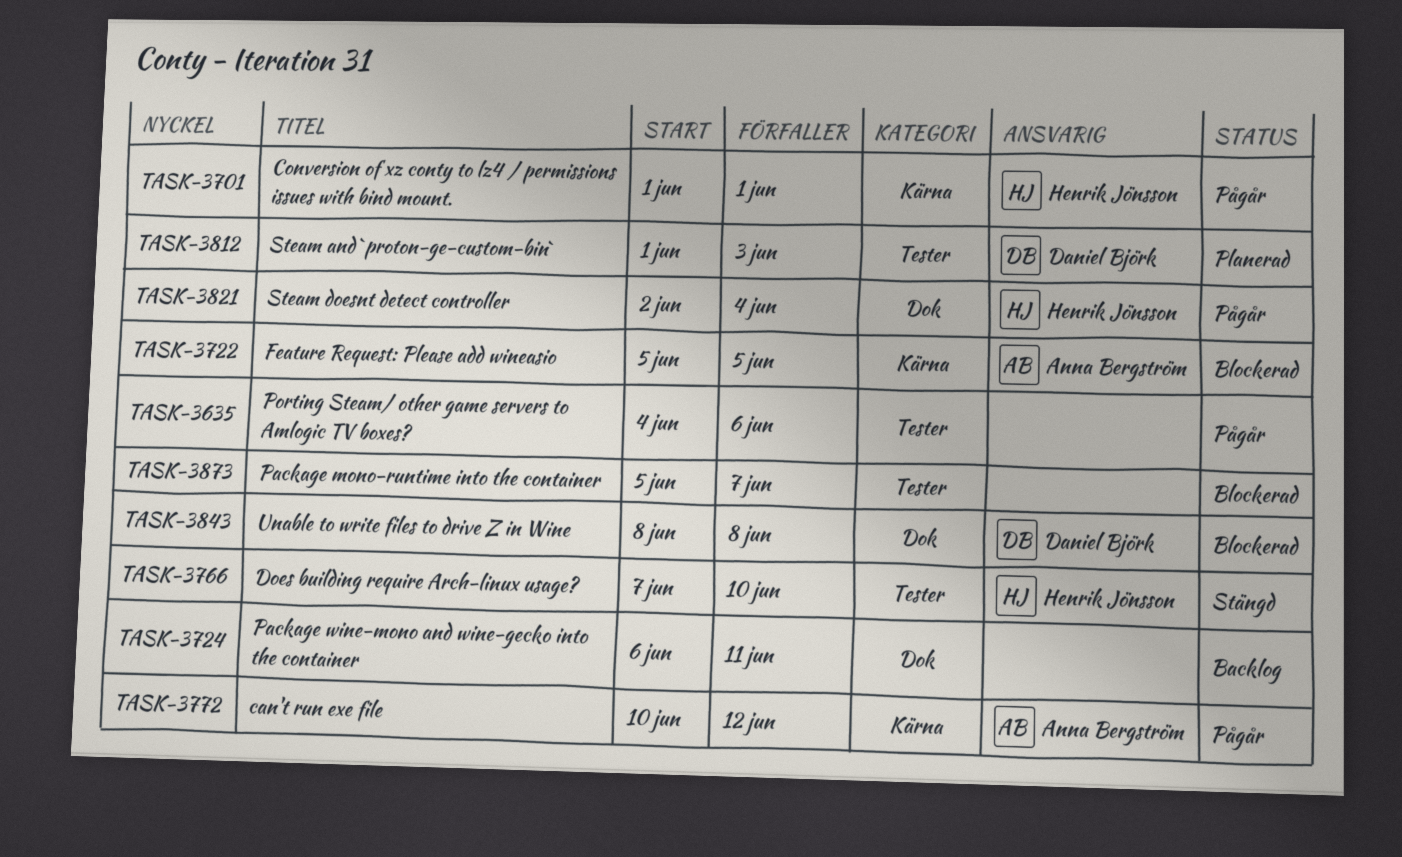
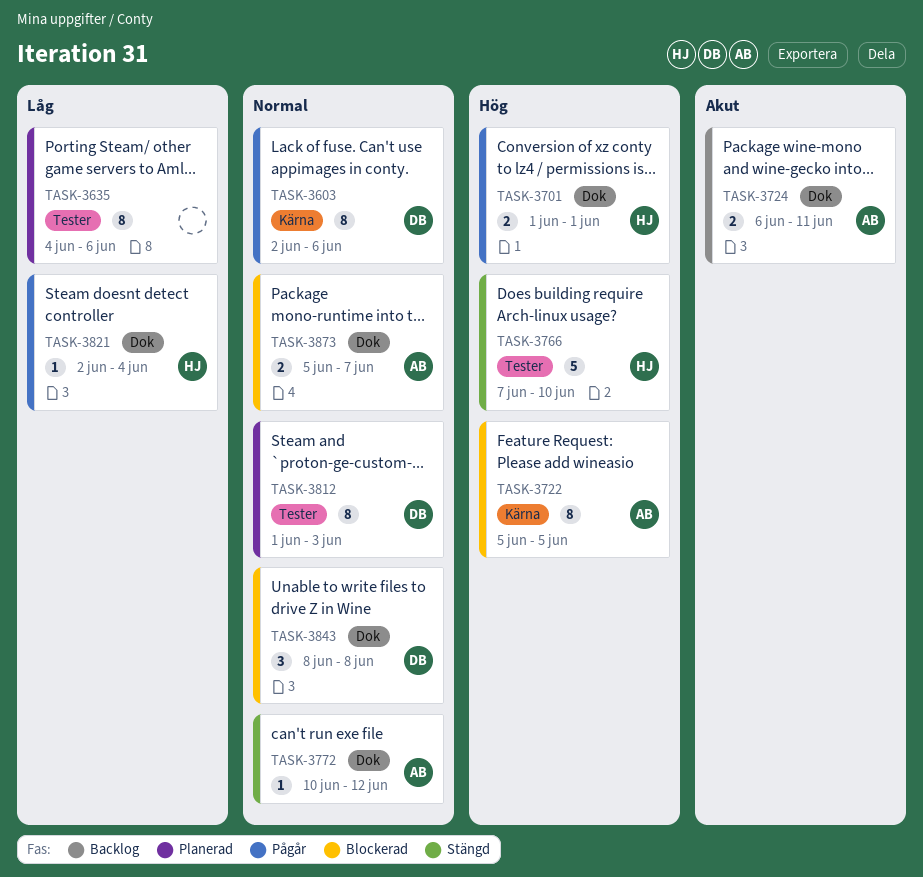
TASK-3603: none -> present
TASK-3635, status: Pågår -> Planerad
TASK-3701, label: Kärna -> Dok
TASK-3724, owner: none -> Anna Bergström
TASK-3772, status: Pågår -> Stängd
TASK-3772, label: Kärna -> Dok
TASK-3873, owner: none -> Anna Bergström
TASK-3873, label: Tester -> Dok

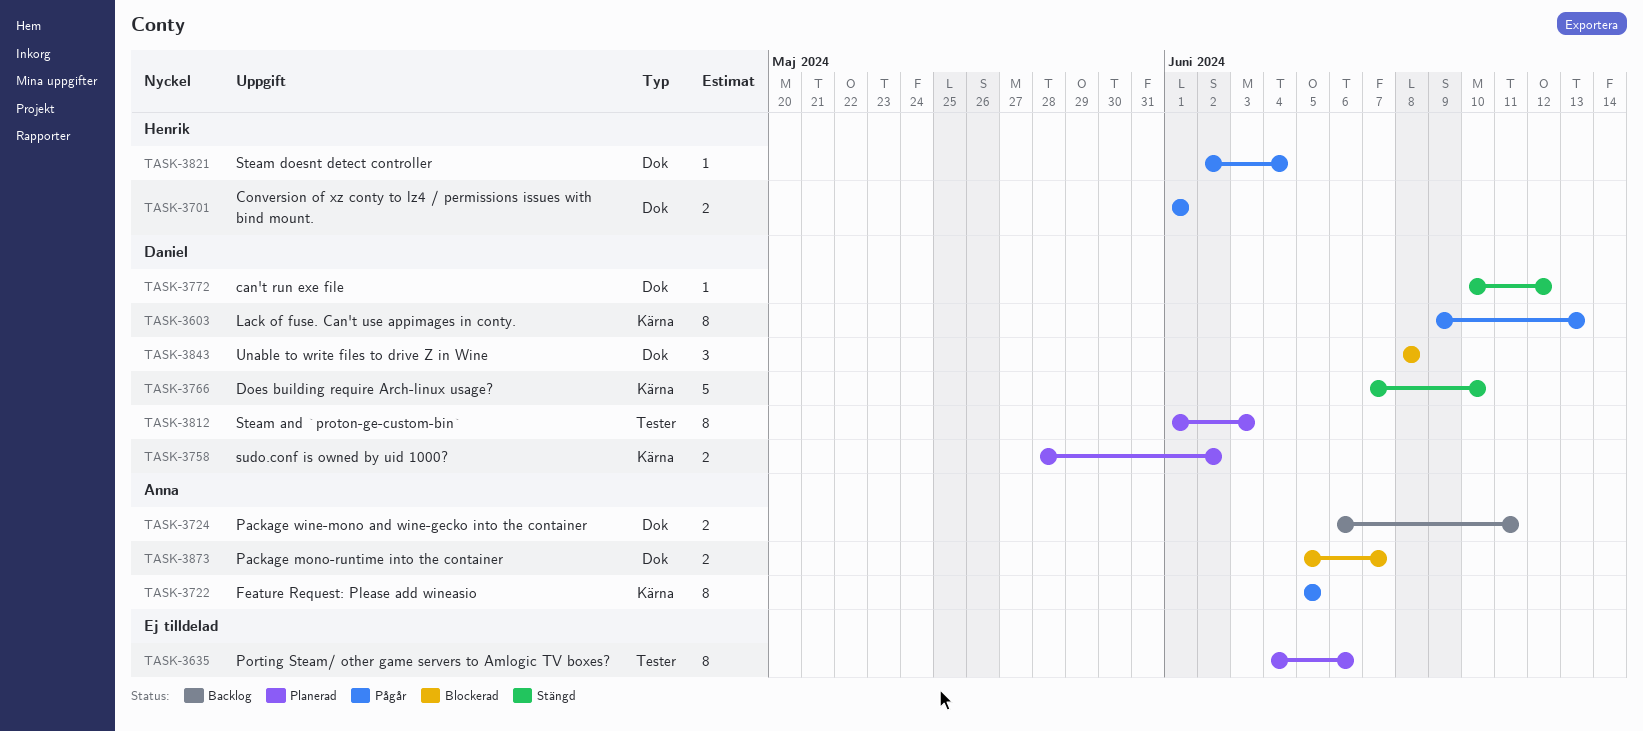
TASK-3603, start: Jun 2 -> Jun 9
TASK-3603, due: Jun 6 -> Jun 13
TASK-3722, status: Blockerad -> Pågår
TASK-3758: none -> present
TASK-3766, owner: Henrik -> Daniel
TASK-3766, label: Tester -> Kärna
TASK-3772, owner: Anna -> Daniel

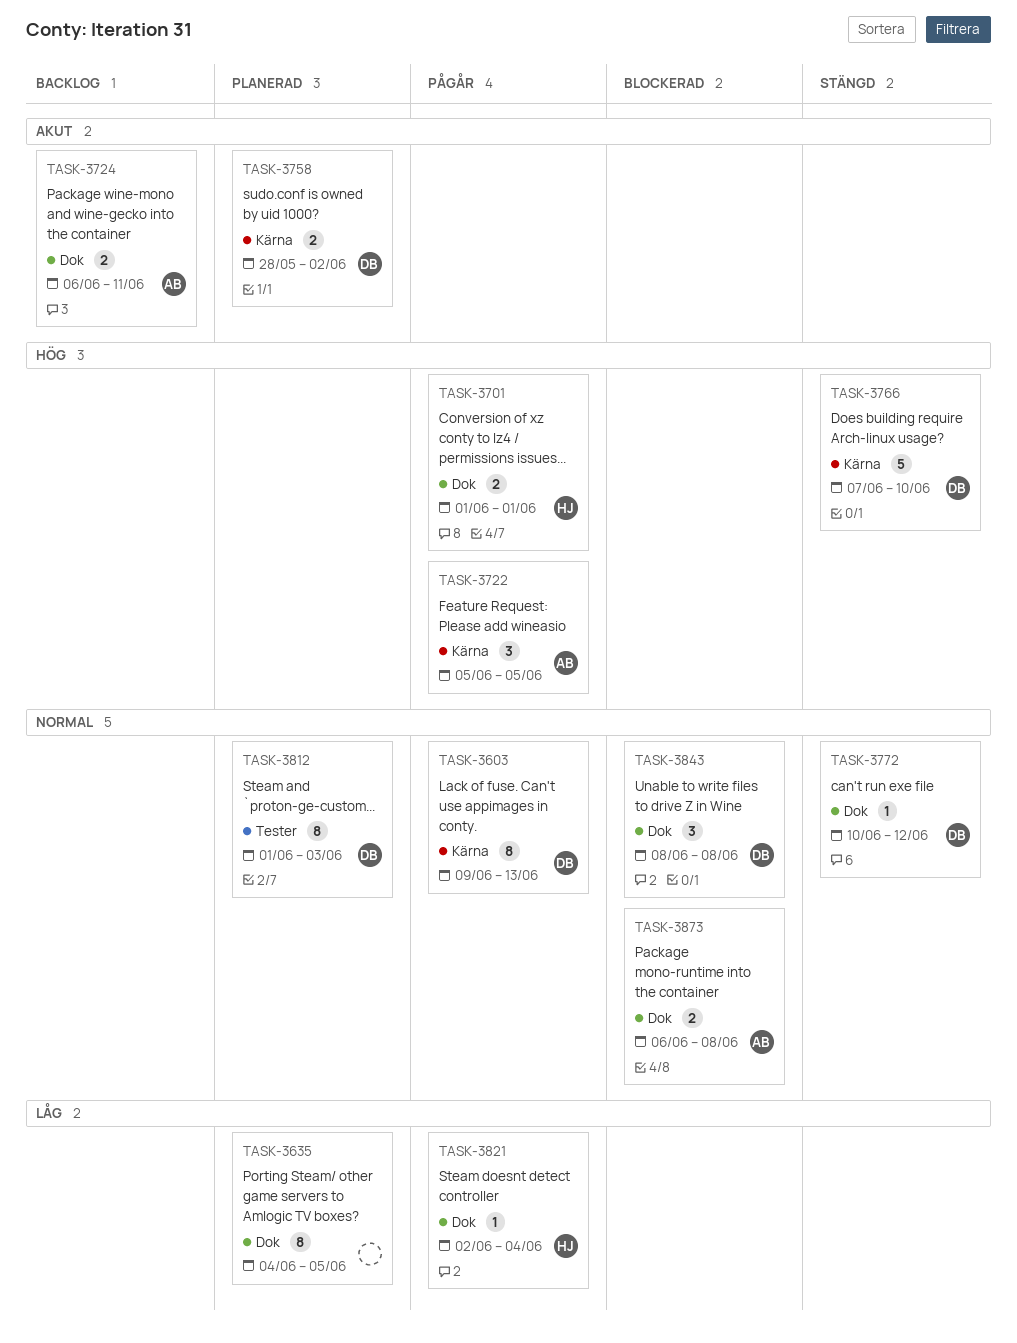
TASK-3635, label: Tester -> Dok
TASK-3635, due: Jun 6 -> Jun 5
TASK-3722, estimate: 8 -> 3
TASK-3873, start: Jun 5 -> Jun 6
TASK-3873, due: Jun 7 -> Jun 8

